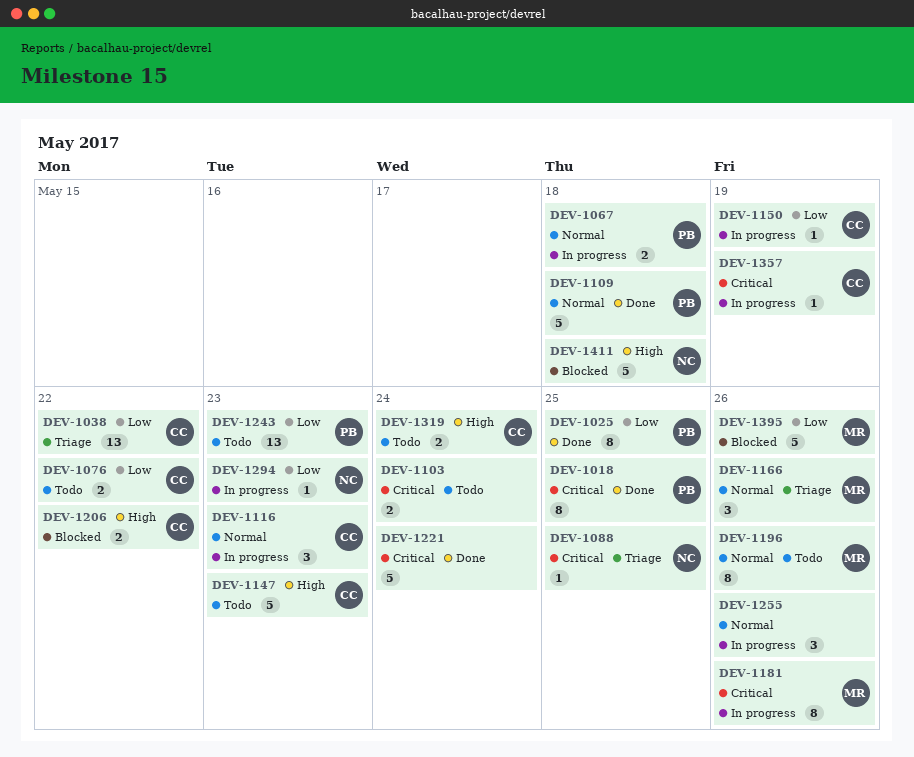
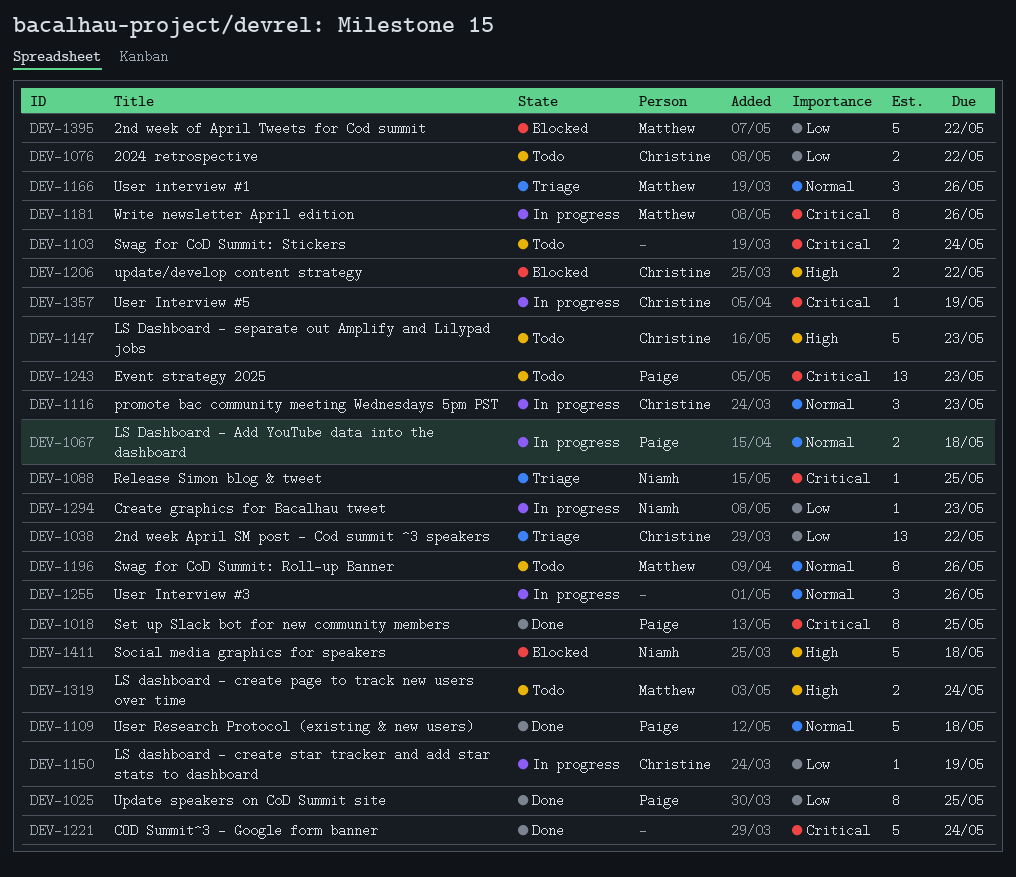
DEV-1243, priority: Low -> Critical
DEV-1319, owner: Christine -> Matthew
DEV-1395, due: May 26 -> May 22

